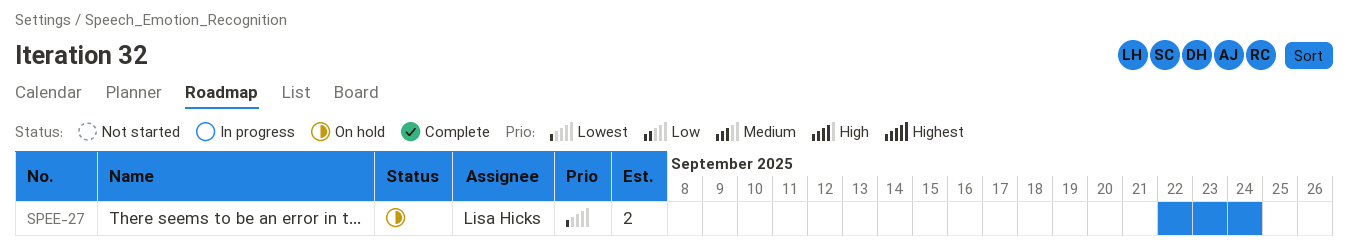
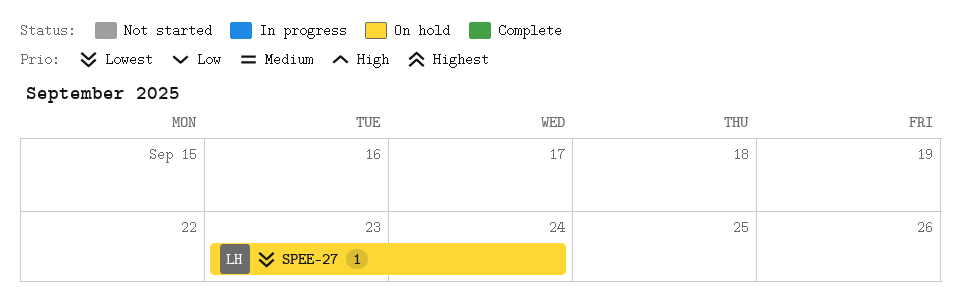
SPEE-27, estimate: 2 -> 1
SPEE-27, start: Sep 22 -> Sep 23

